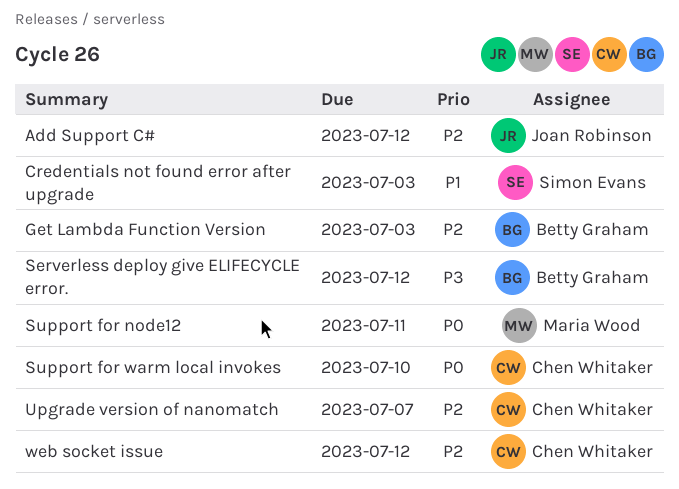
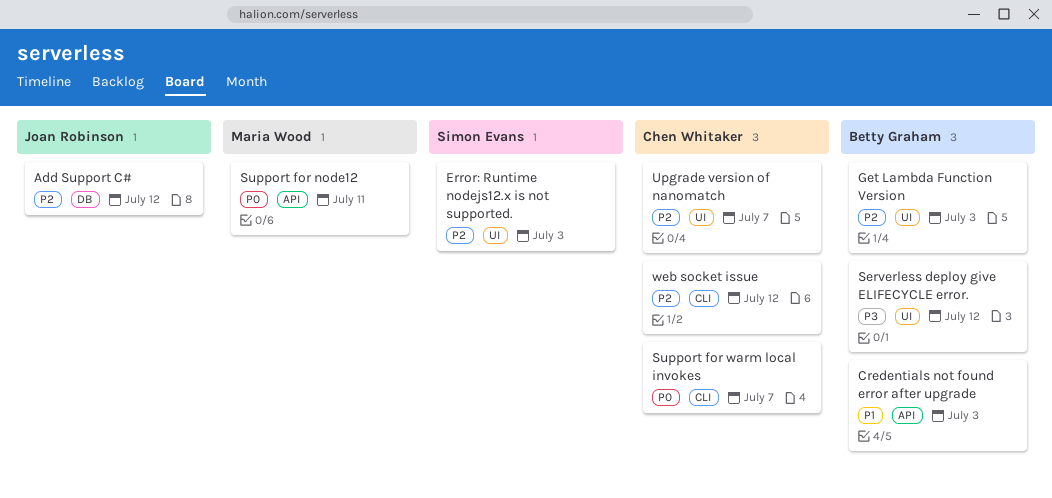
Credentials not found error after upgrade, owner: Simon Evans -> Betty Graham
Error: Runtime nodejs12.x is not supported.: none -> present
Support for warm local invokes, due: Jul 10 -> Jul 7

